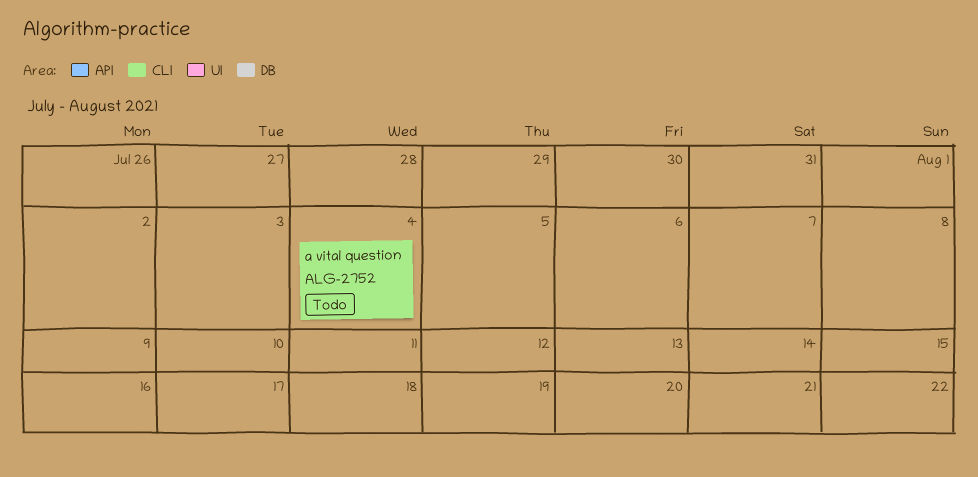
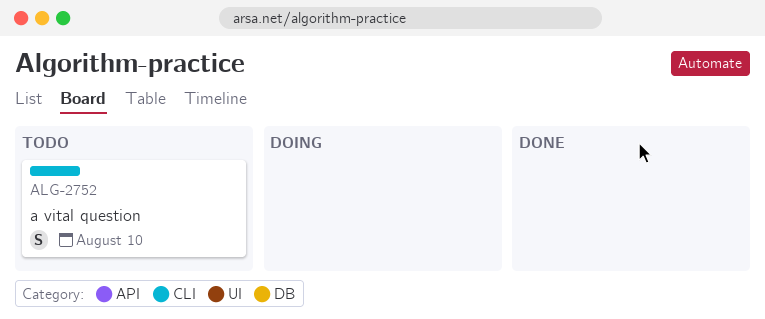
ALG-2752, due: Aug 4 -> Aug 10

